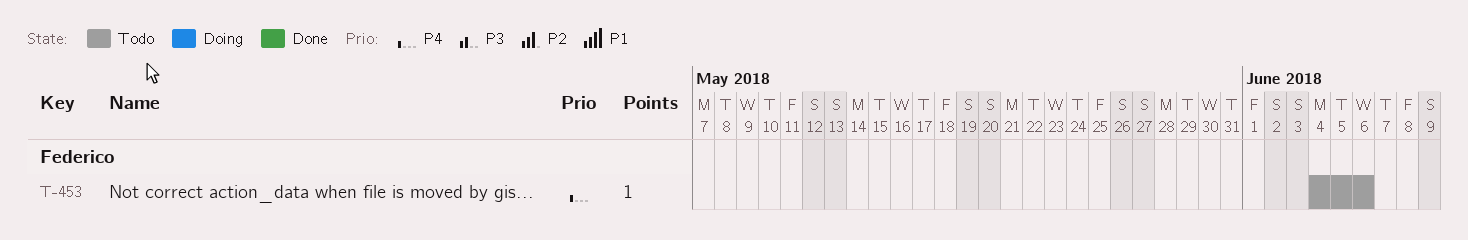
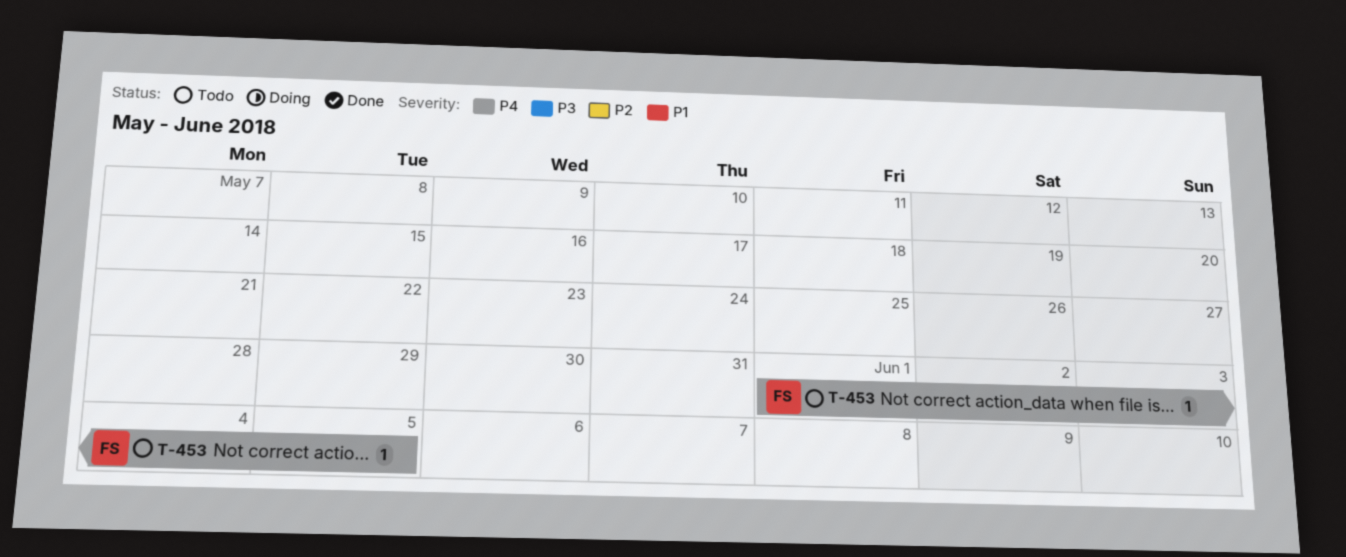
T-453, start: Jun 4 -> Jun 1
T-453, due: Jun 6 -> Jun 5

